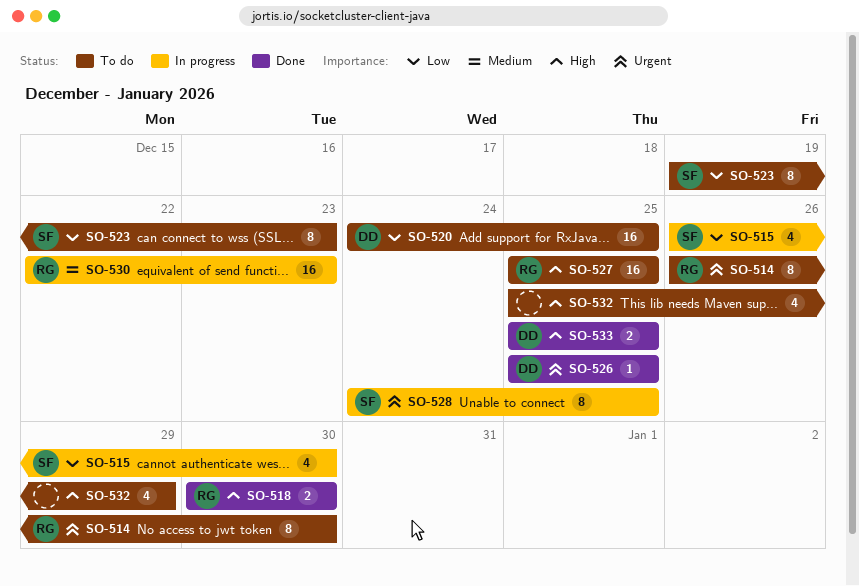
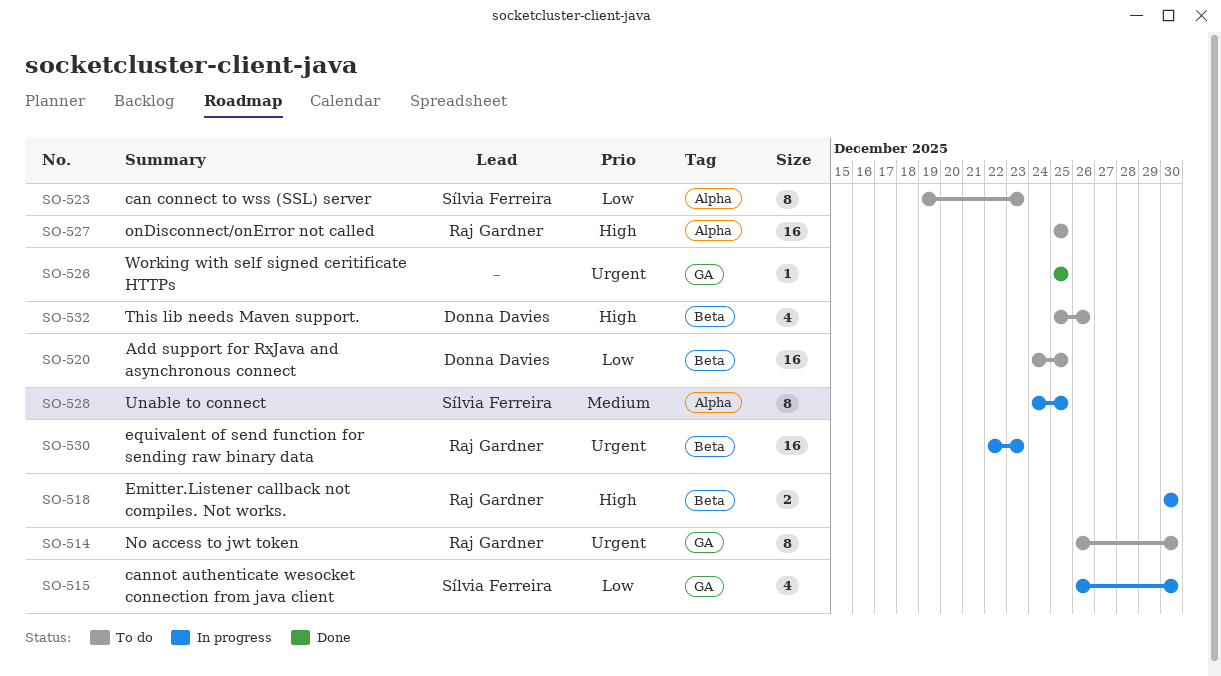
SO-518, status: Done -> In progress
SO-526, owner: Donna Davies -> none
SO-528, priority: Urgent -> Medium
SO-530, priority: Medium -> Urgent
SO-532, owner: none -> Donna Davies
SO-532, due: Dec 29 -> Dec 26
SO-533: present -> none

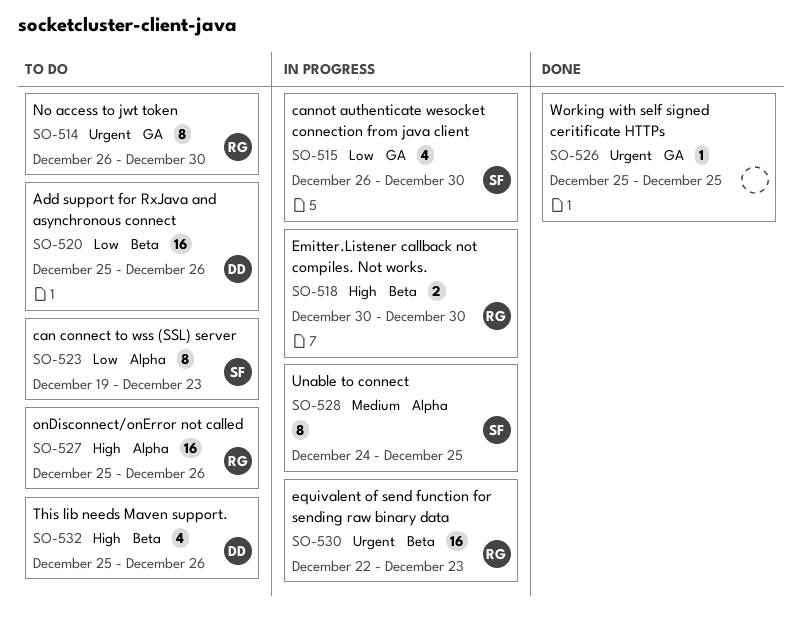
SO-520, start: Dec 24 -> Dec 25
SO-520, due: Dec 25 -> Dec 26
SO-527, due: Dec 25 -> Dec 26

